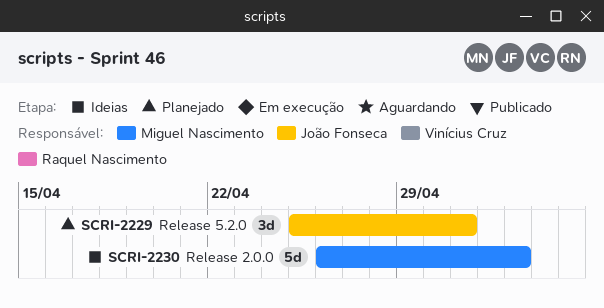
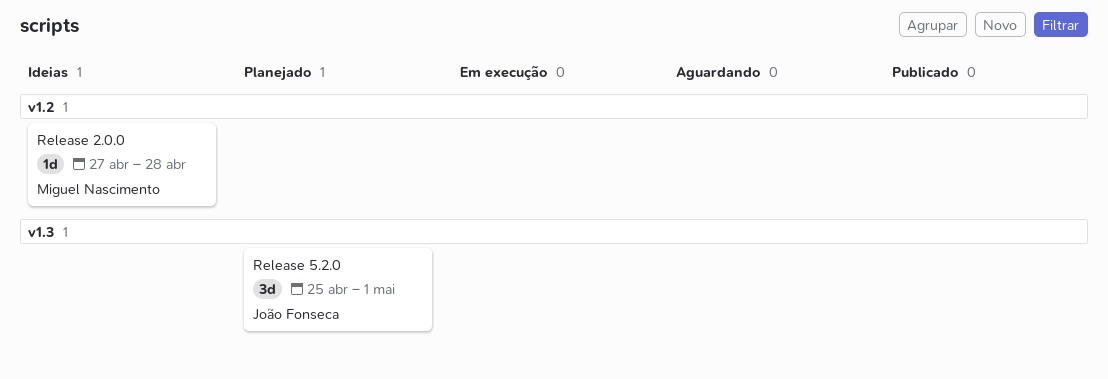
Release 2.0.0, estimate: 5d -> 1d
Release 2.0.0, start: Apr 26 -> Apr 27
Release 2.0.0, due: May 3 -> Apr 28

